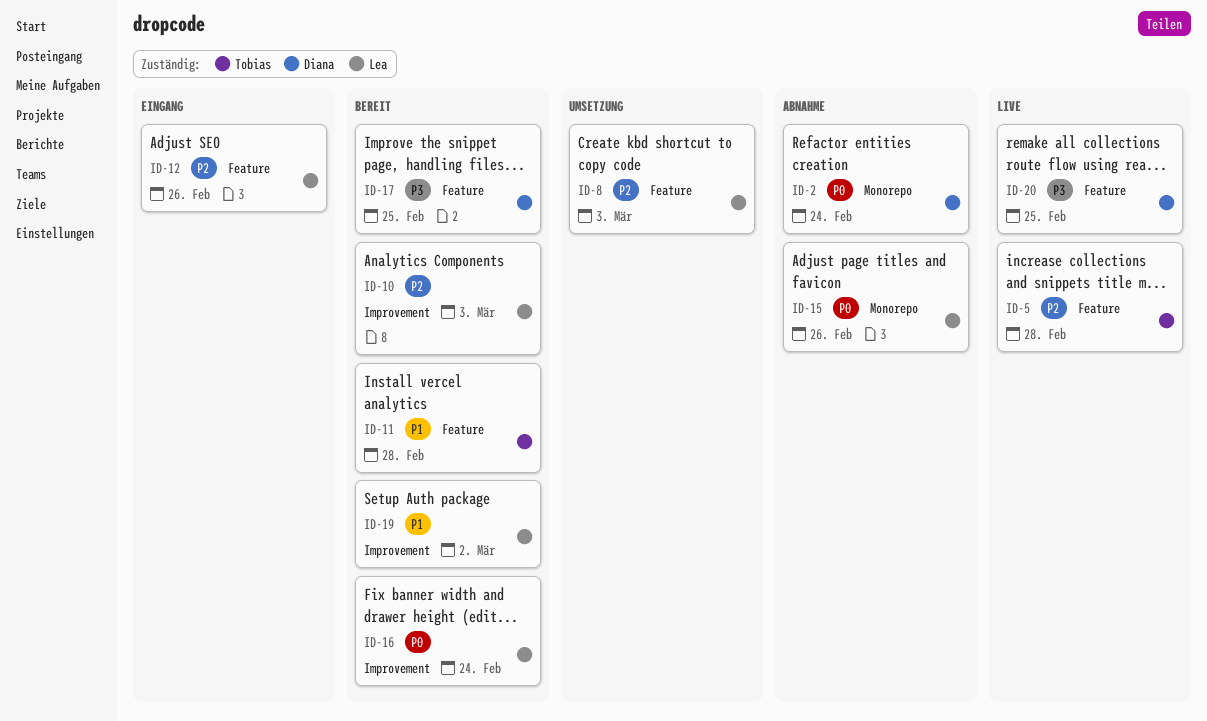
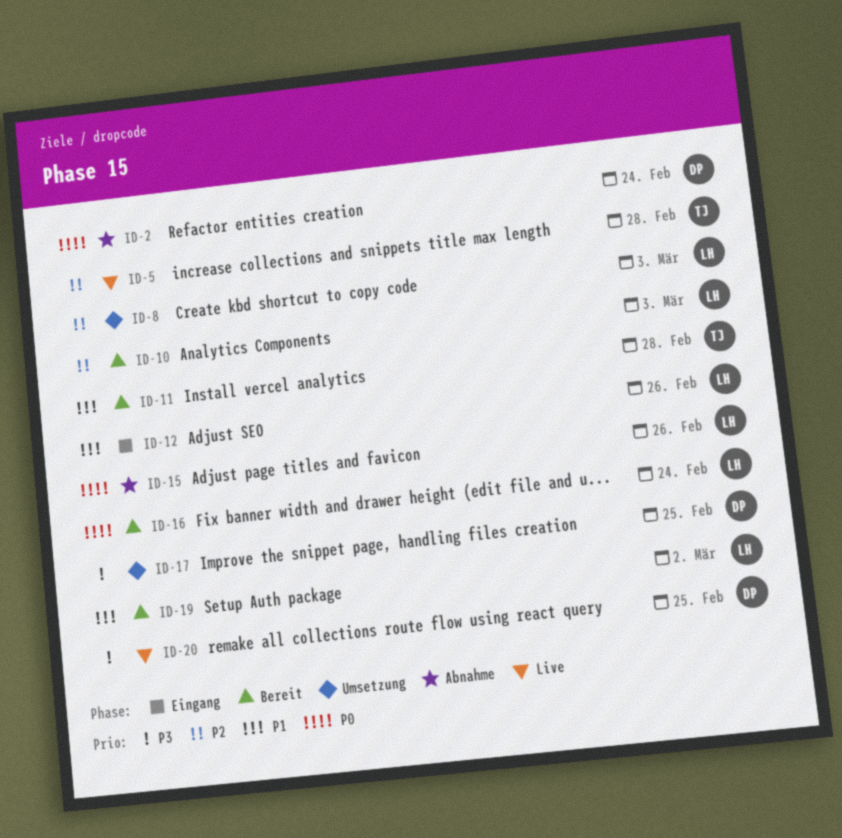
ID-12, priority: P2 -> P1
ID-17, status: Bereit -> Umsetzung

